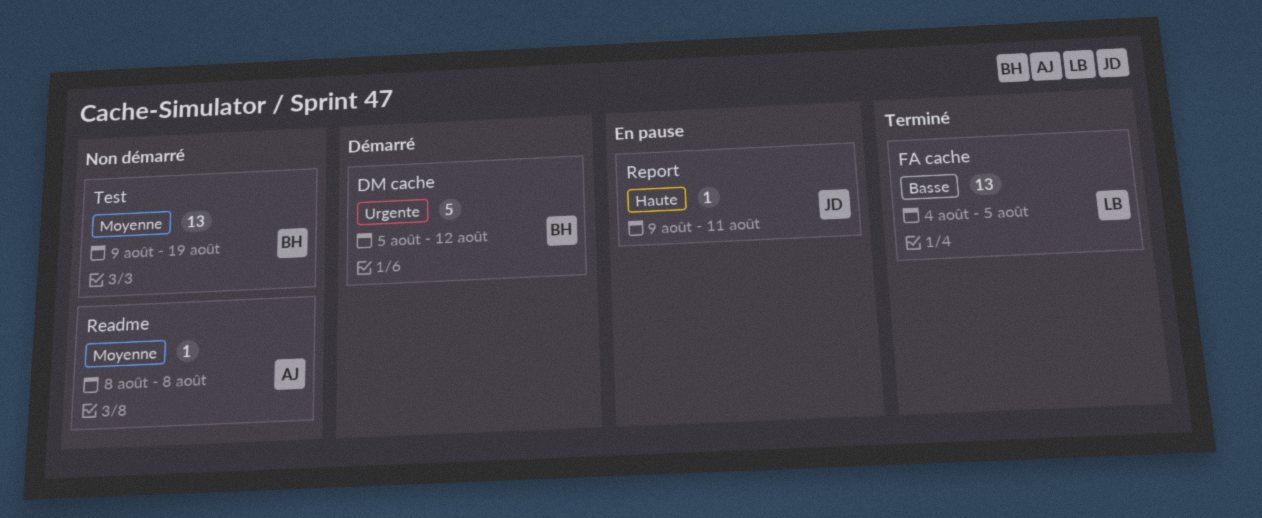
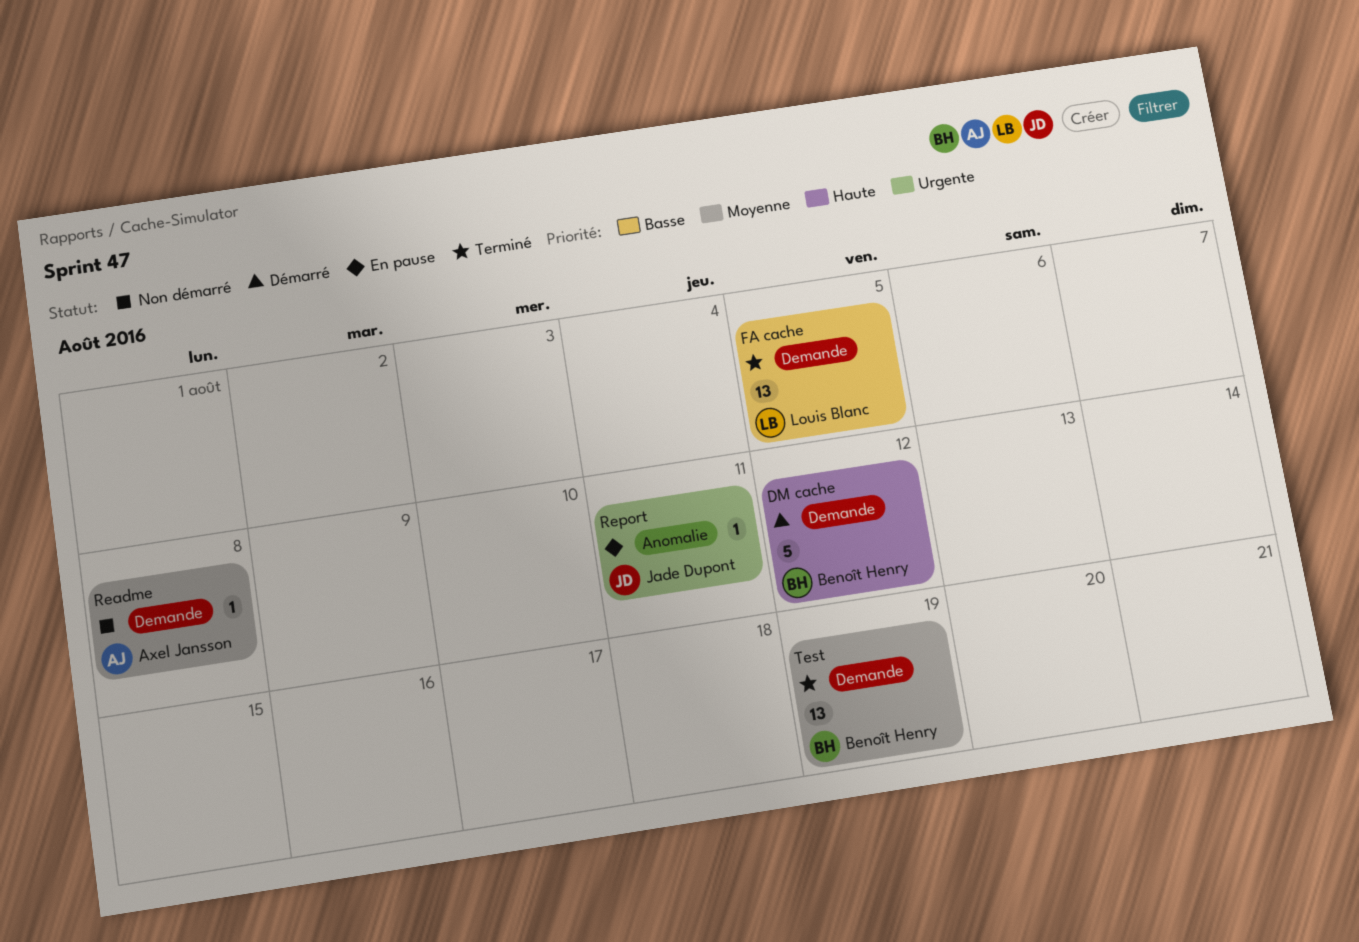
DM cache, priority: Urgente -> Haute
Report, priority: Haute -> Urgente
Test, status: Non démarré -> Terminé

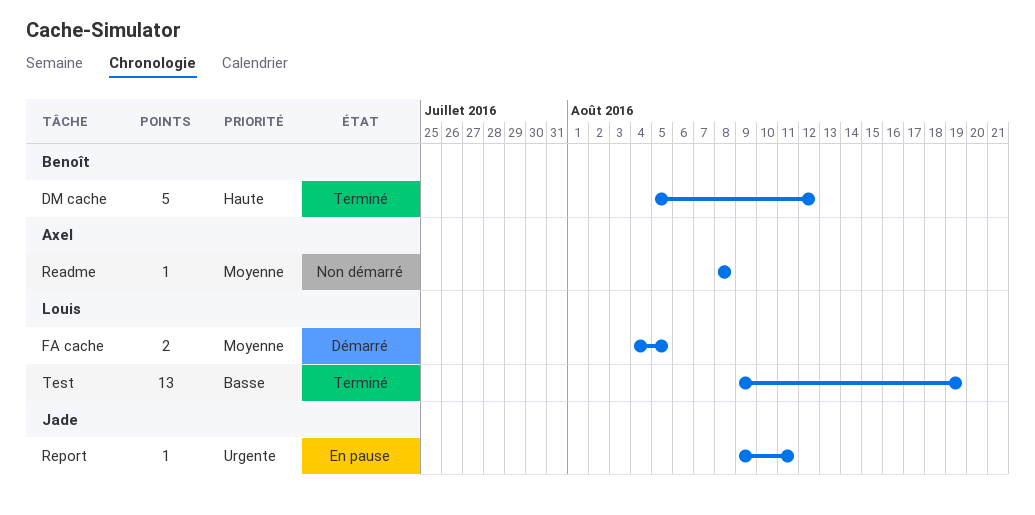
DM cache, status: Démarré -> Terminé
FA cache, status: Terminé -> Démarré
FA cache, priority: Basse -> Moyenne
FA cache, estimate: 13 -> 2
Test, owner: Benoît Henry -> Louis Blanc
Test, priority: Moyenne -> Basse

